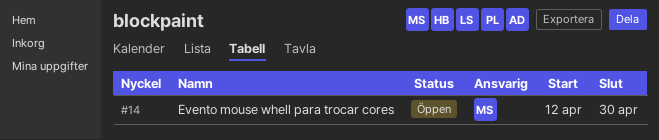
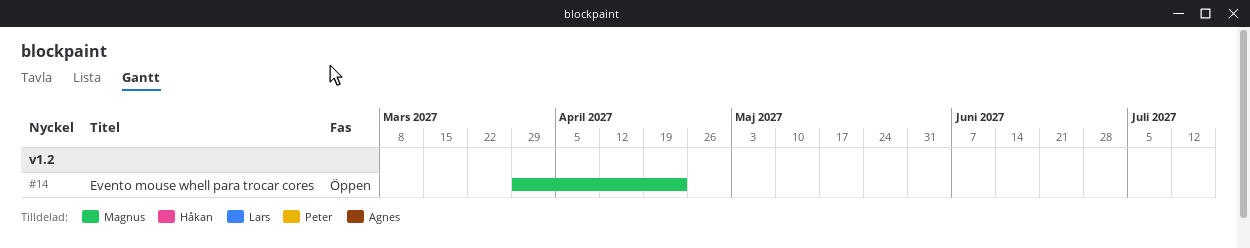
#14, start: Apr 12 -> Mar 29
#14, due: Apr 30 -> Apr 23

